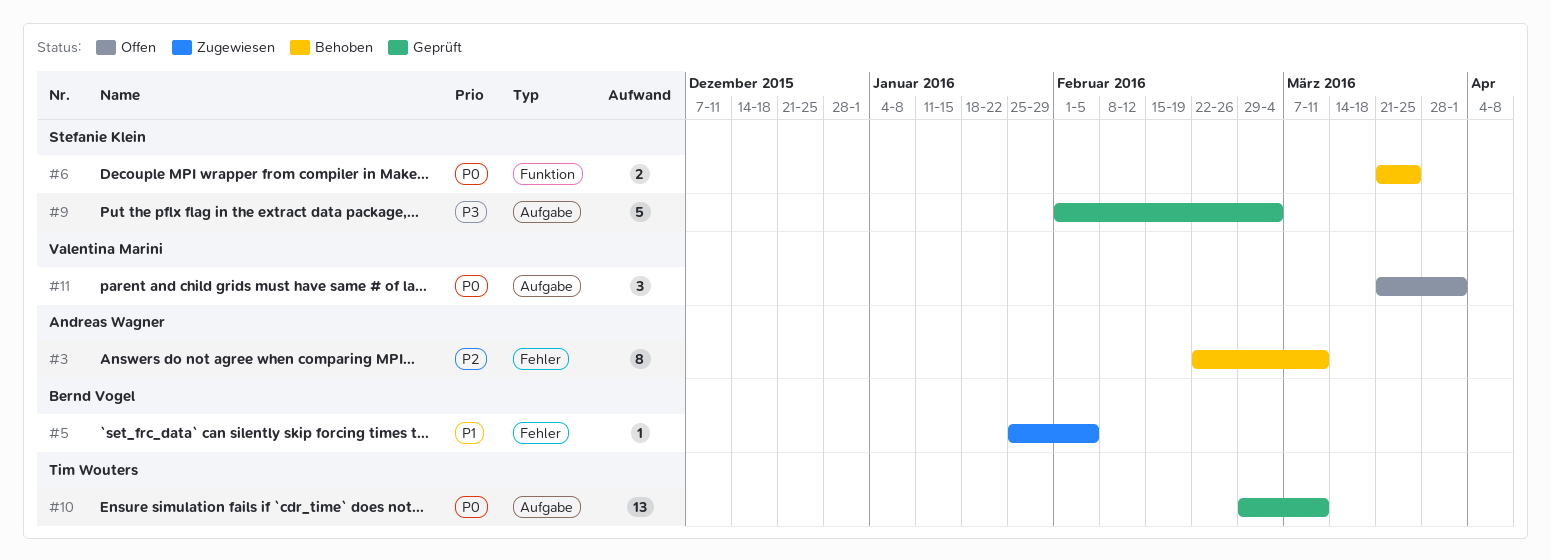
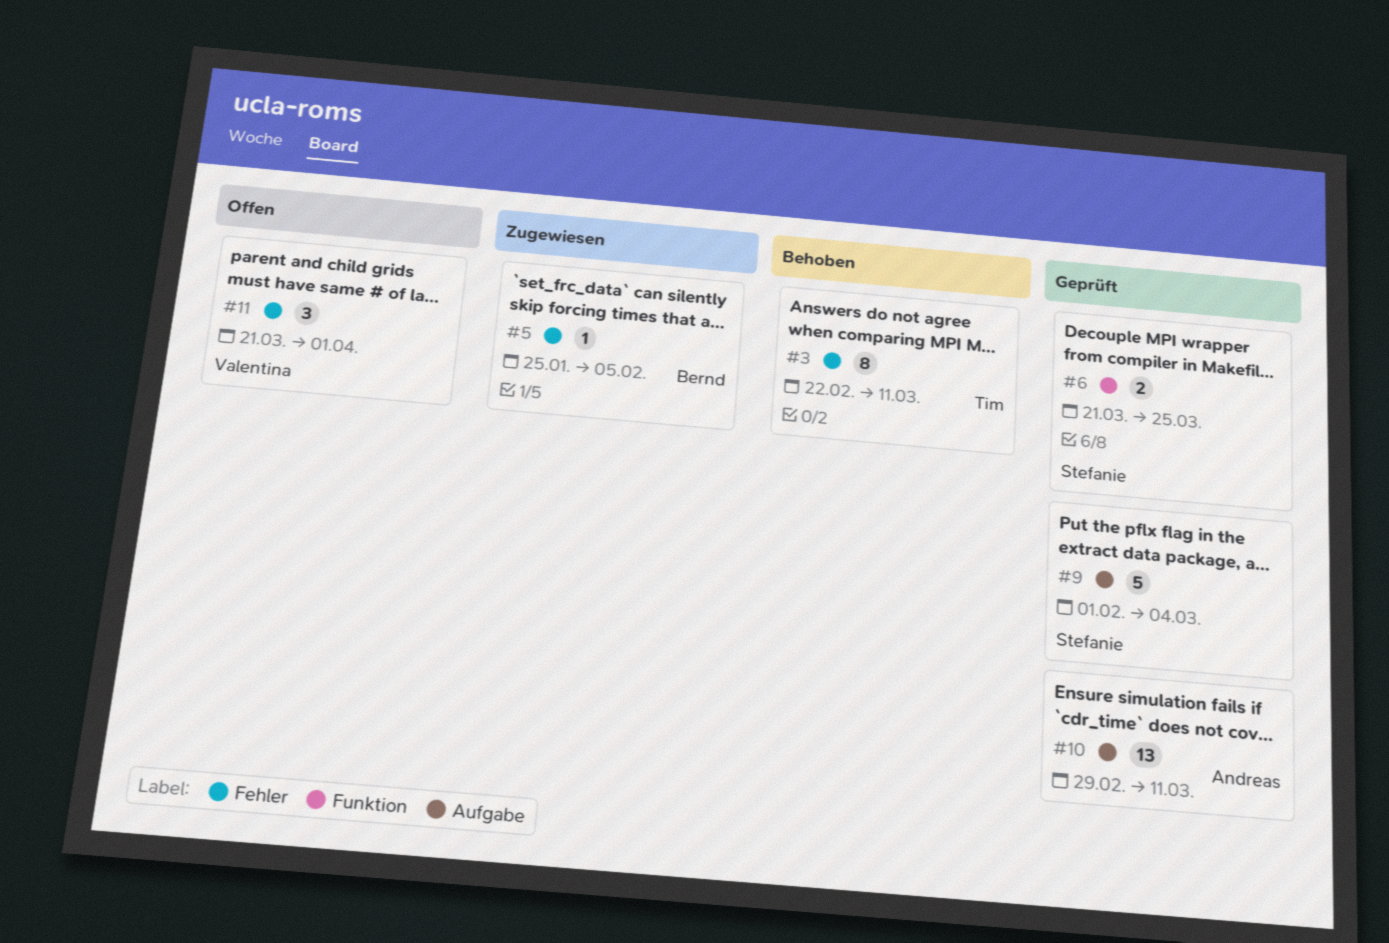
#3, owner: Andreas Wagner -> Tim Wouters
#6, status: Behoben -> Geprüft
#10, owner: Tim Wouters -> Andreas Wagner
#11, label: Aufgabe -> Fehler

